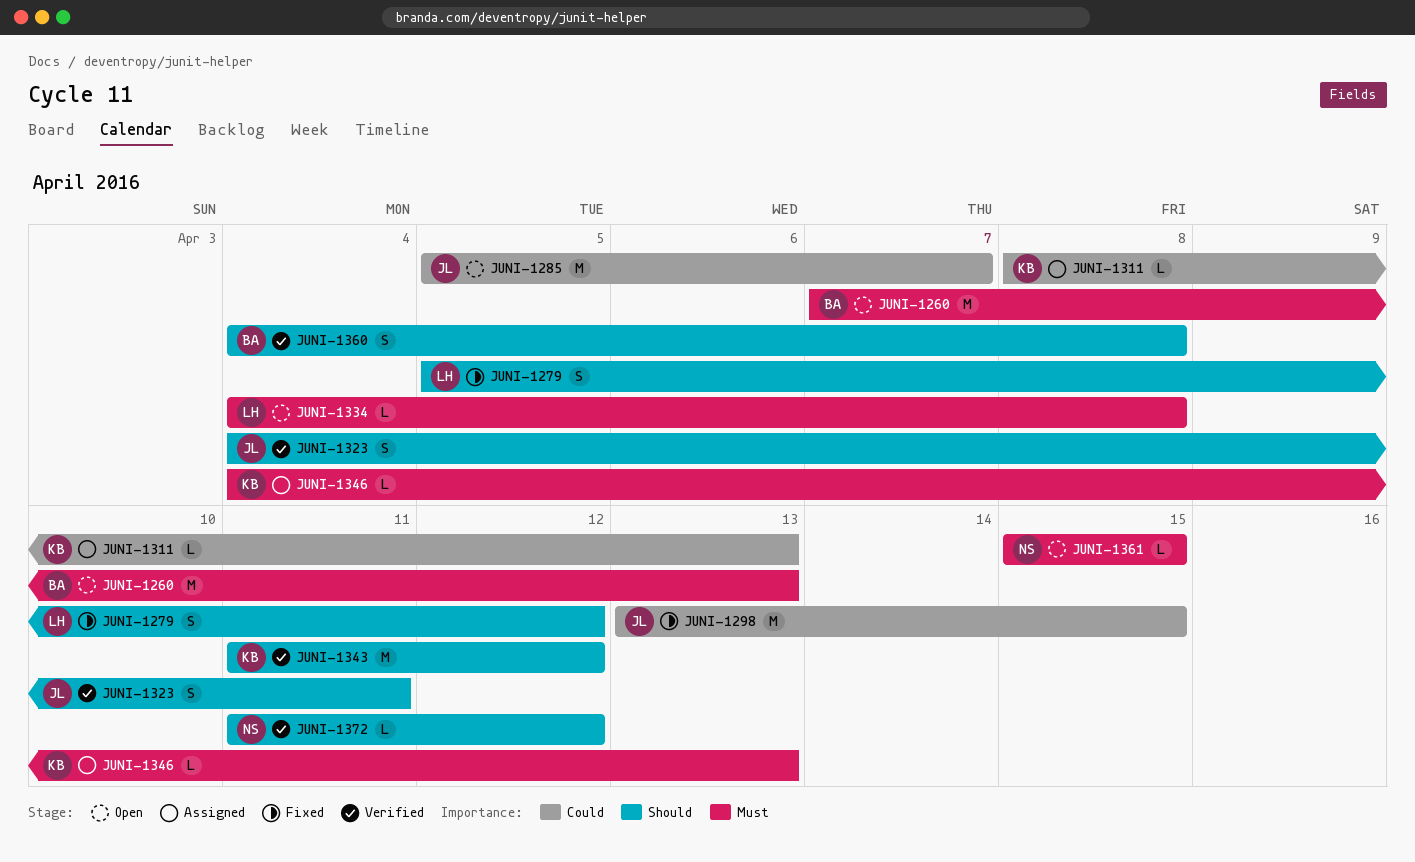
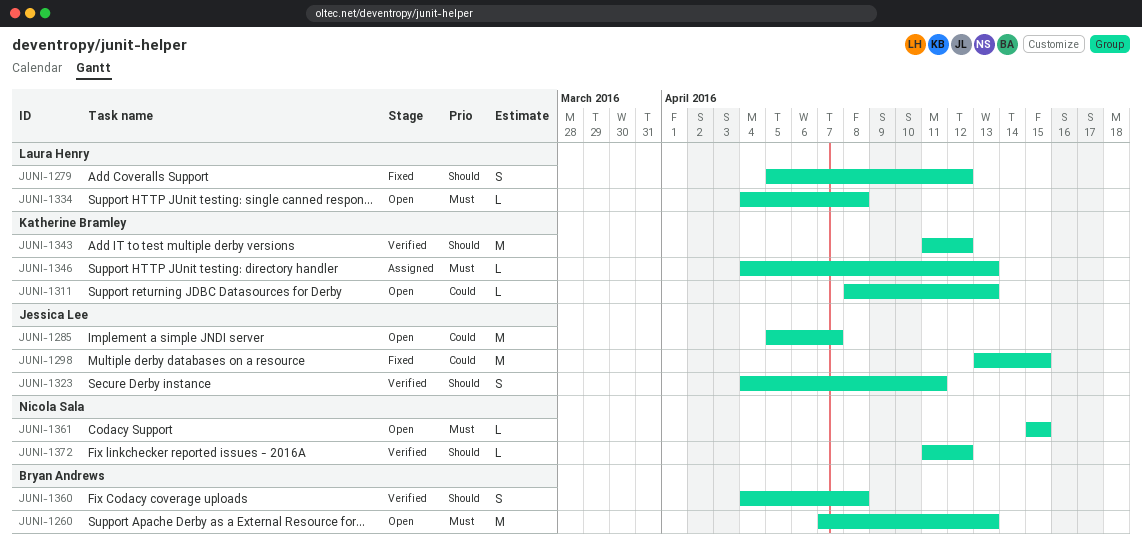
JUNI-1311, status: Assigned -> Open

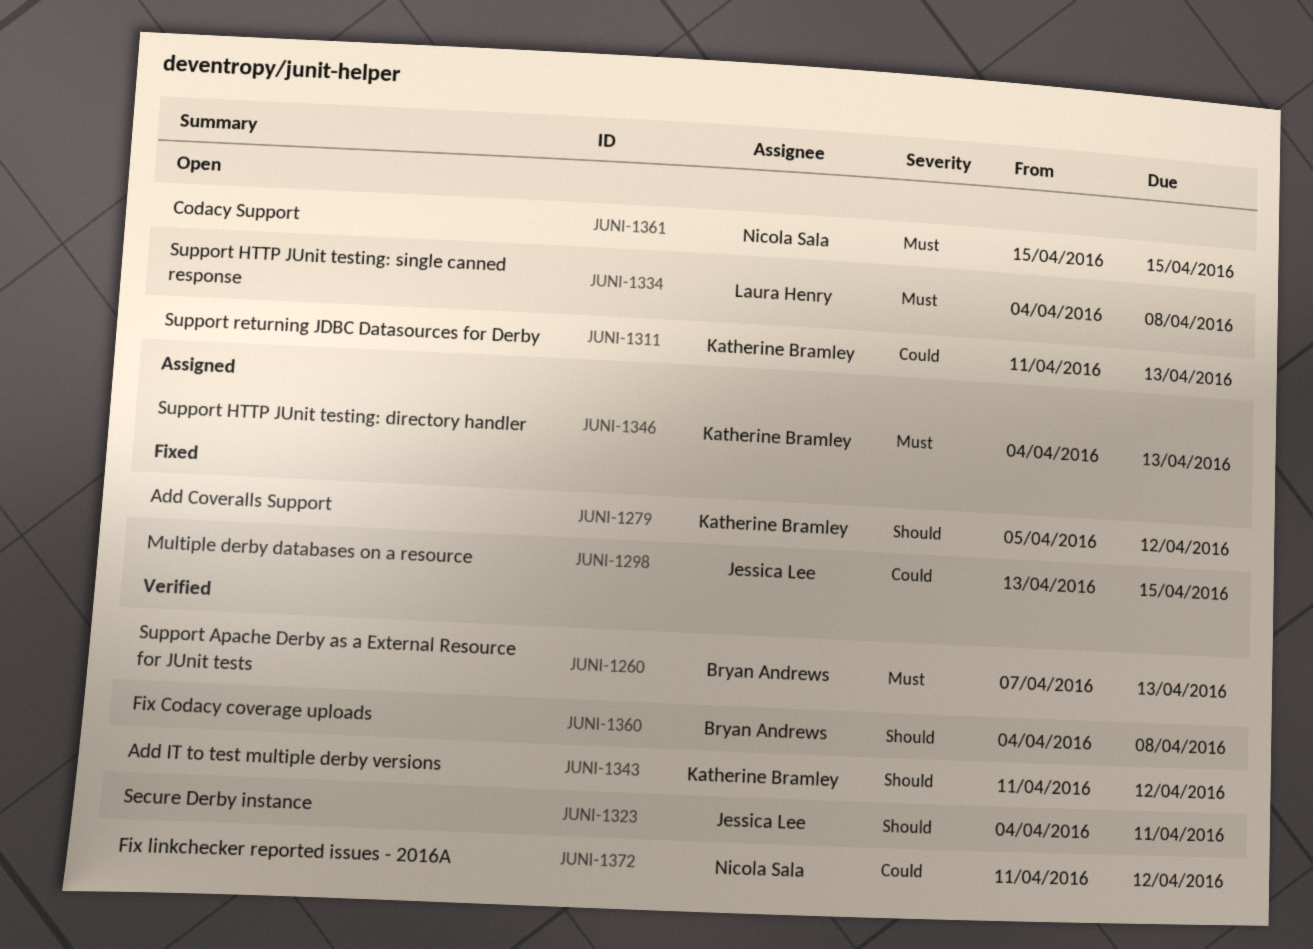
JUNI-1260, status: Open -> Verified
JUNI-1279, owner: Laura Henry -> Katherine Bramley
JUNI-1285: present -> none
JUNI-1311, start: Apr 8 -> Apr 11
JUNI-1372, priority: Should -> Could

